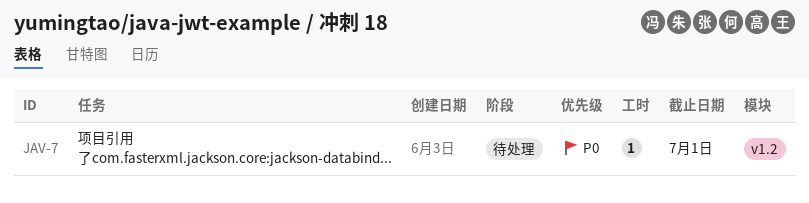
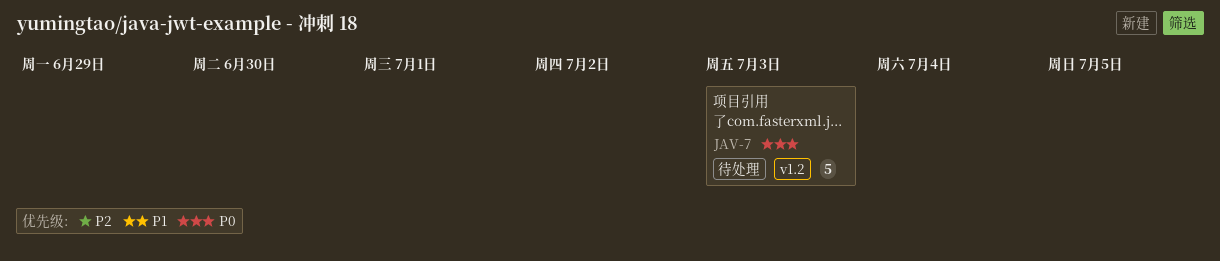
JAV-7, estimate: 1 -> 5
JAV-7, due: Jul 1 -> Jul 3

